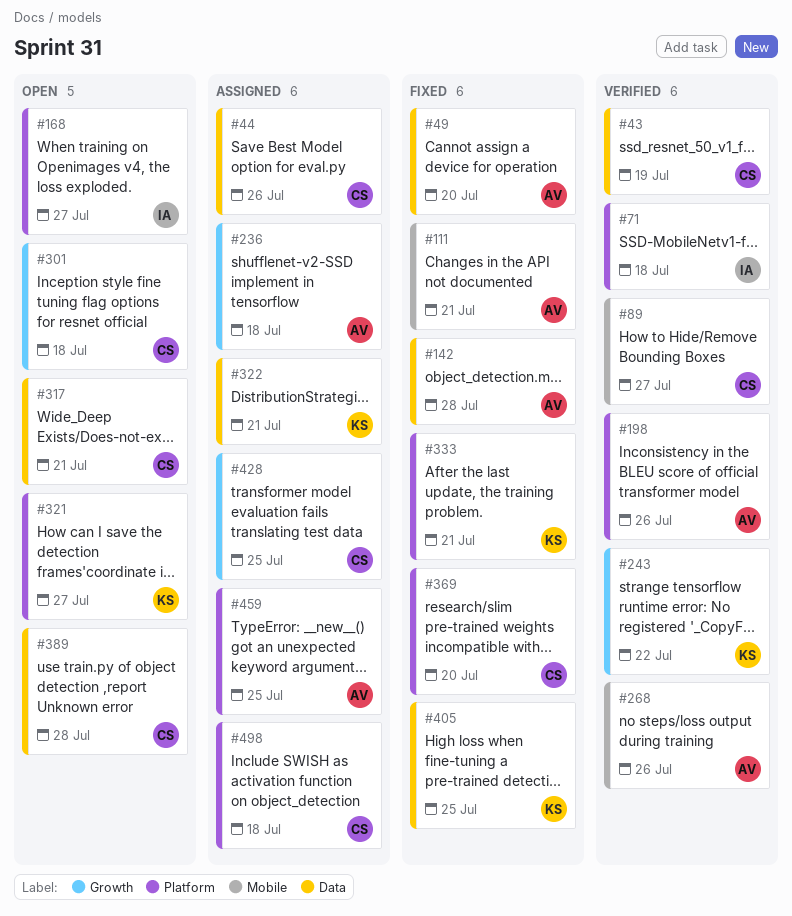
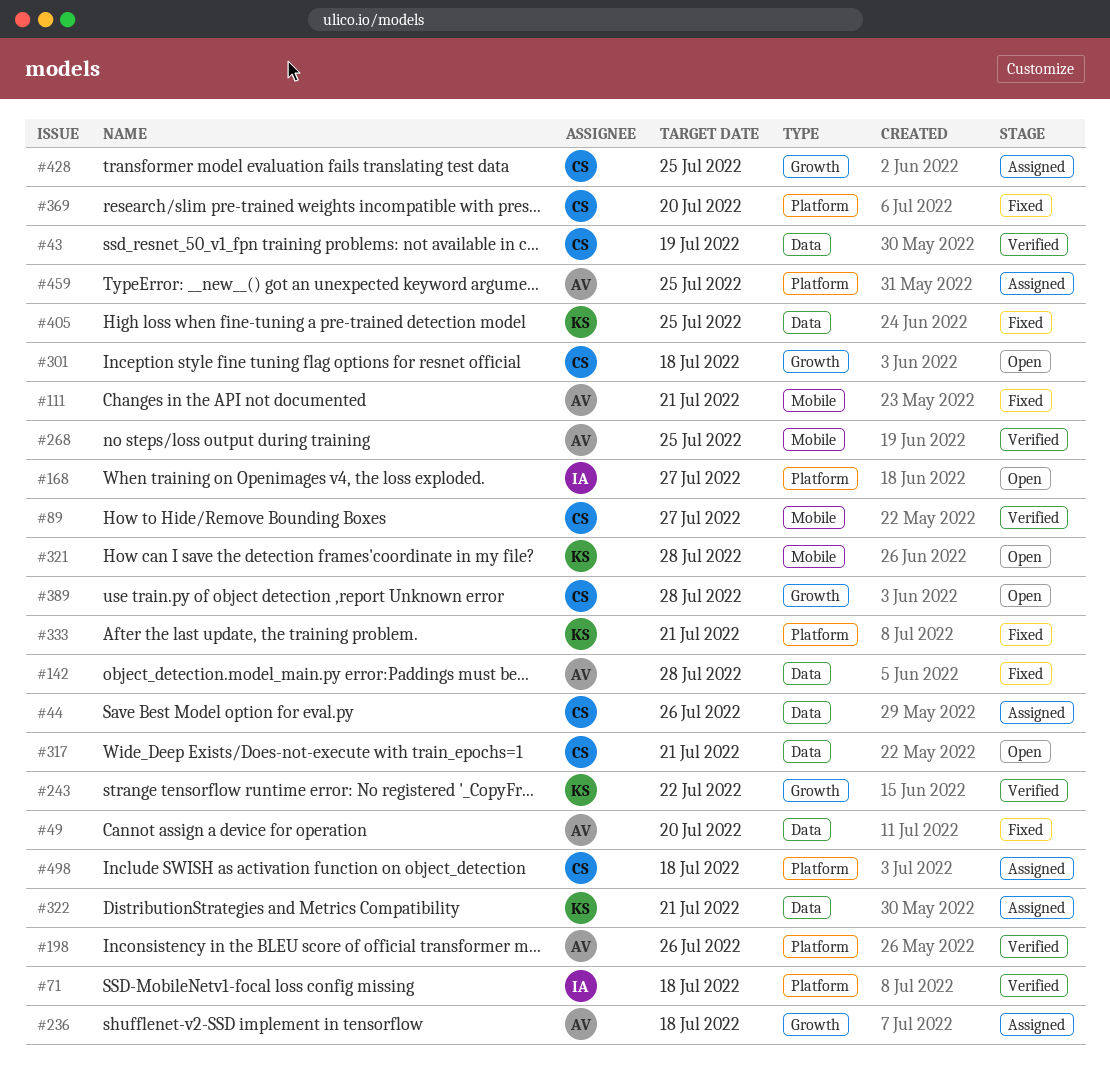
#268, due: Jul 26 -> Jul 25
#321, label: Platform -> Mobile
#321, due: Jul 27 -> Jul 28
#389, label: Data -> Growth

